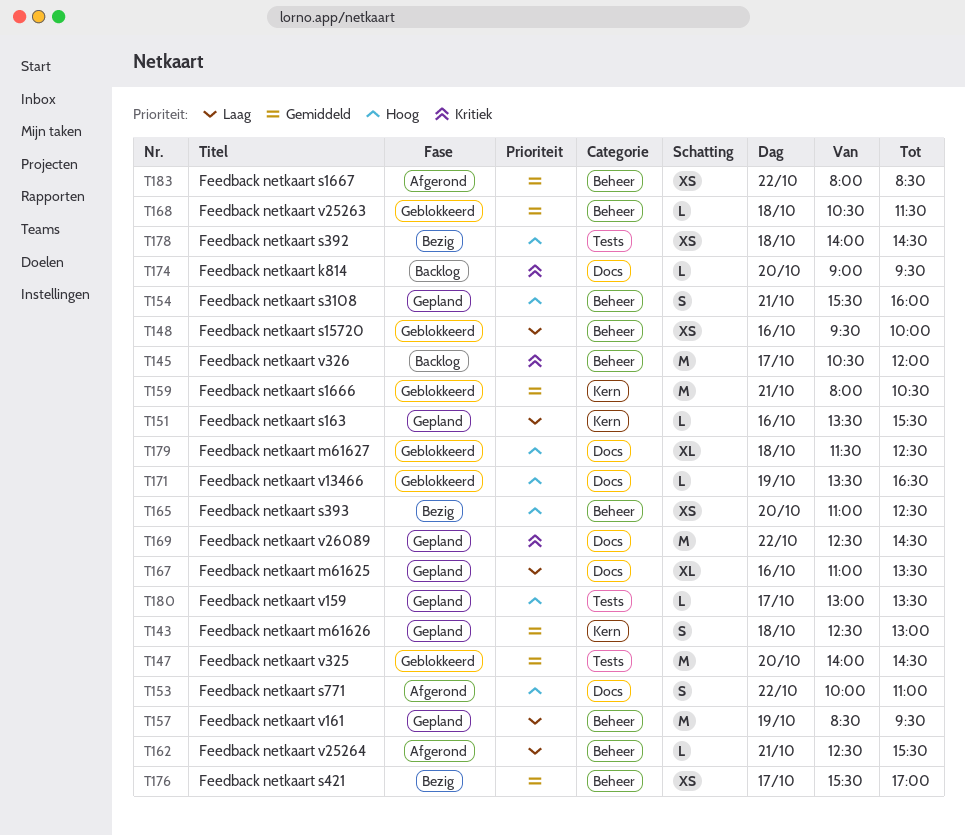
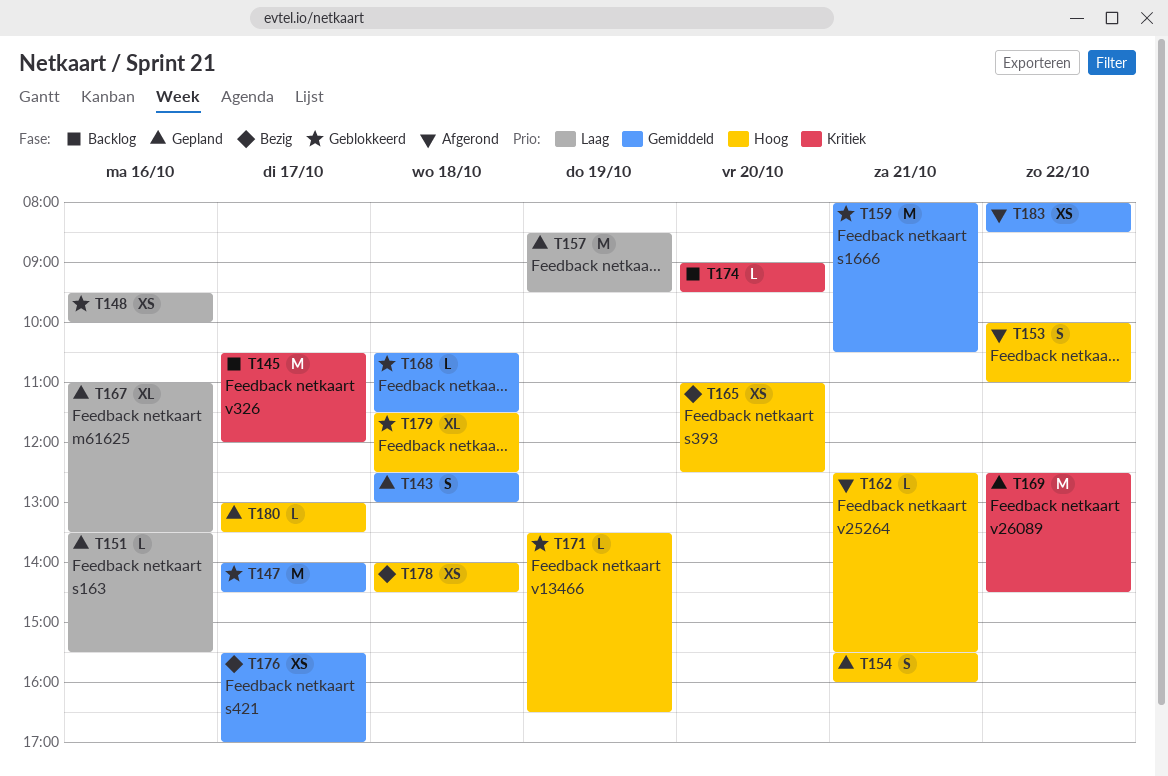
T147, day: Oct 20 -> Oct 17
T162, priority: Laag -> Hoog

